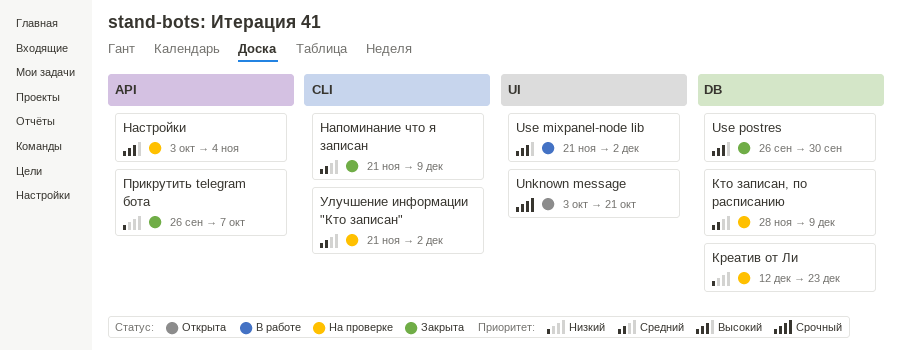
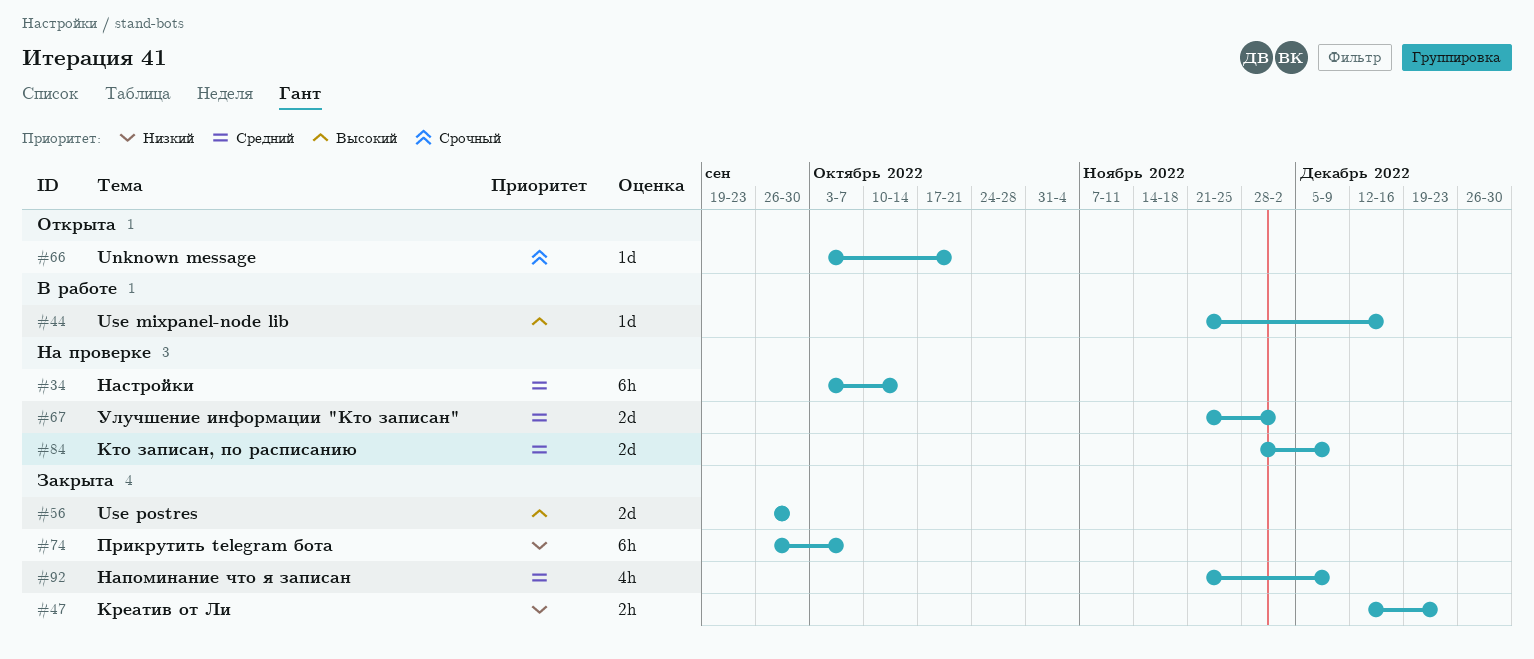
Use mixpanel-node lib, due: Dec 2 -> Dec 16
Креатив от Ли, status: На проверке -> Закрыта
Настройки, priority: Высокий -> Средний
Настройки, due: Nov 4 -> Oct 14

